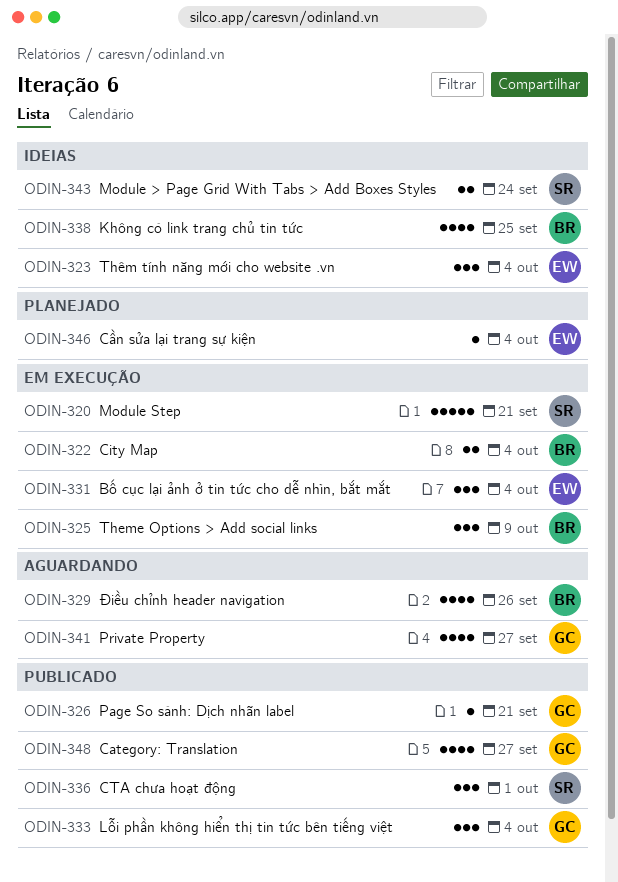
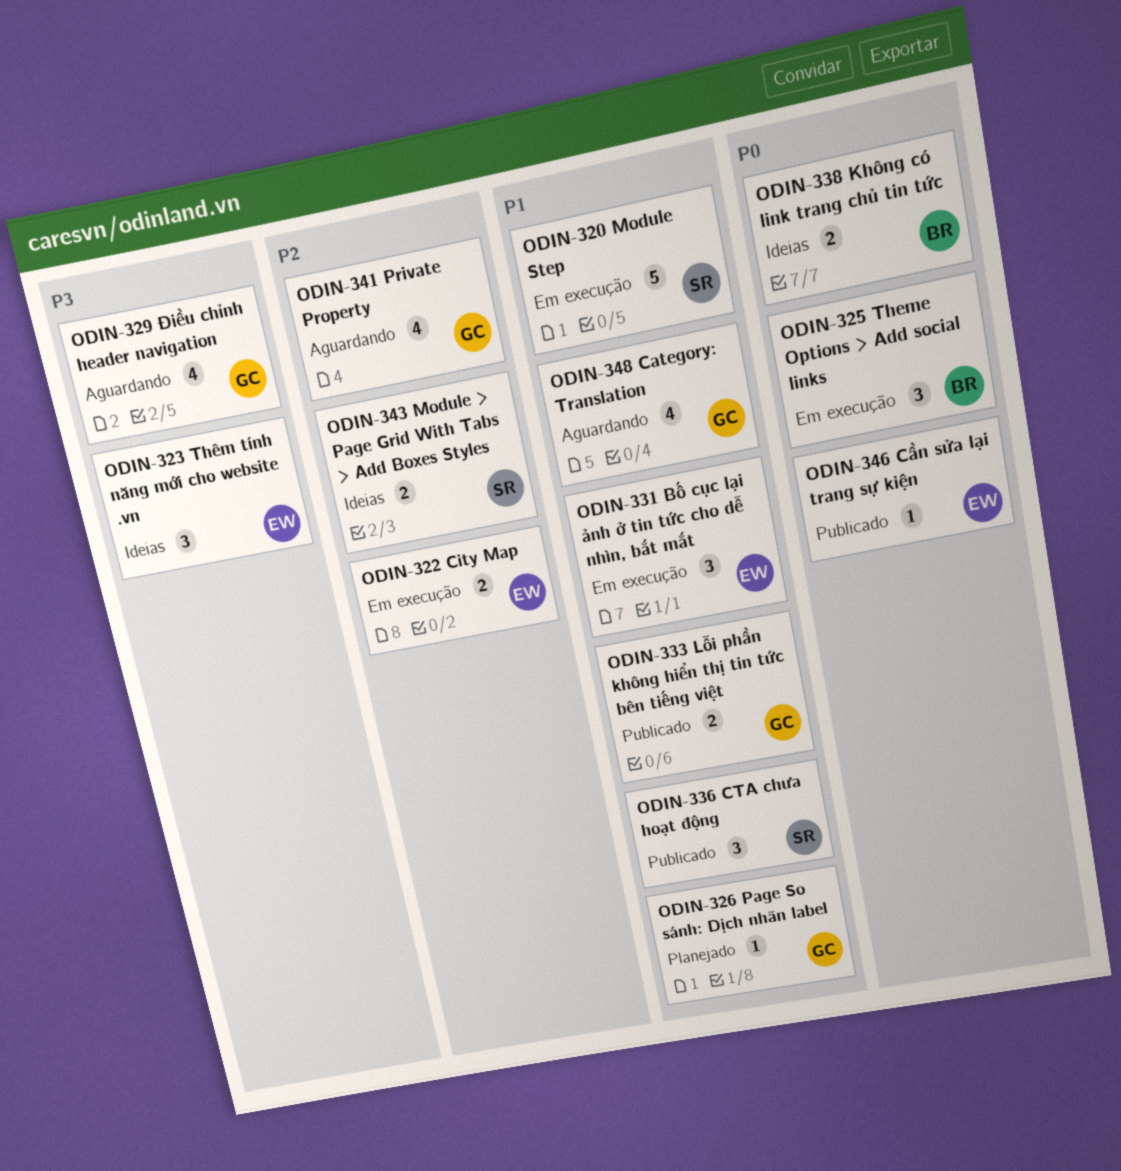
ODIN-322, owner: BR -> EW
ODIN-326, status: Publicado -> Planejado
ODIN-329, owner: BR -> GC
ODIN-333, estimate: 3 -> 2
ODIN-338, estimate: 4 -> 2
ODIN-346, status: Planejado -> Publicado
ODIN-348, status: Publicado -> Aguardando

